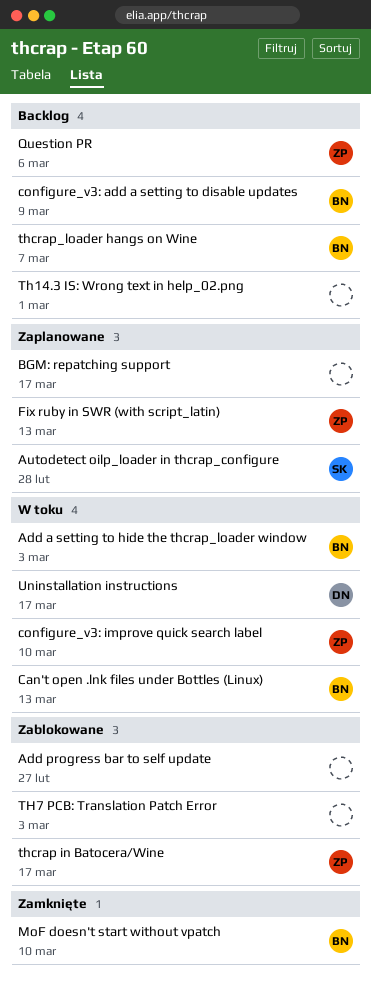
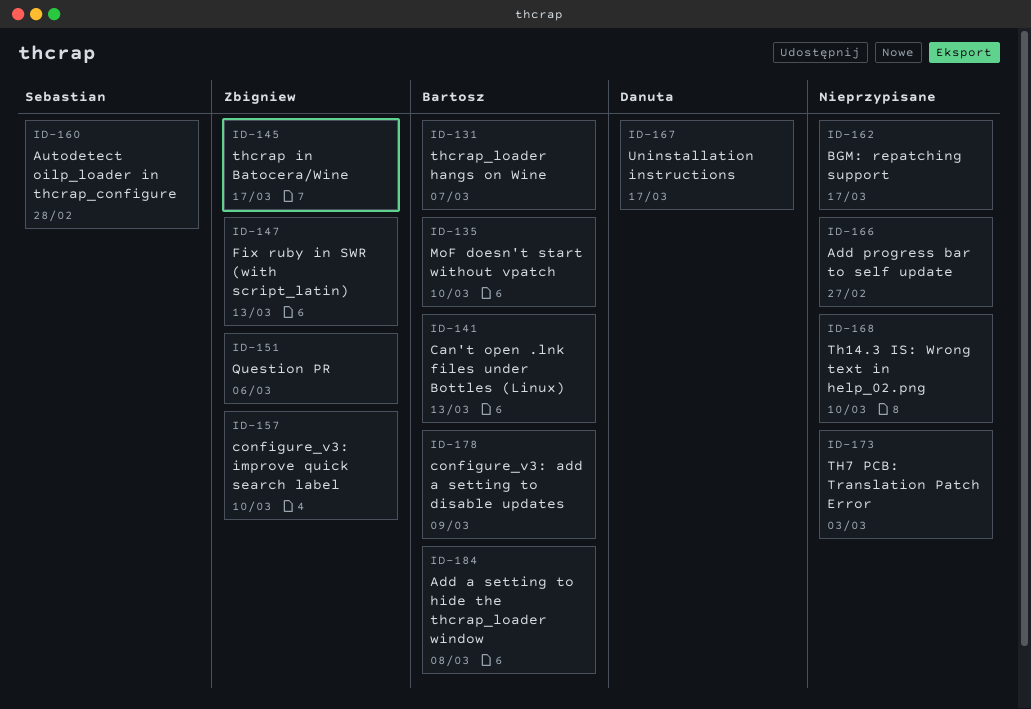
Add a setting to hide the thcrap_loader window, due: Mar 3 -> Mar 8
Th14.3 IS: Wrong text in help_02.png, due: Mar 1 -> Mar 10

